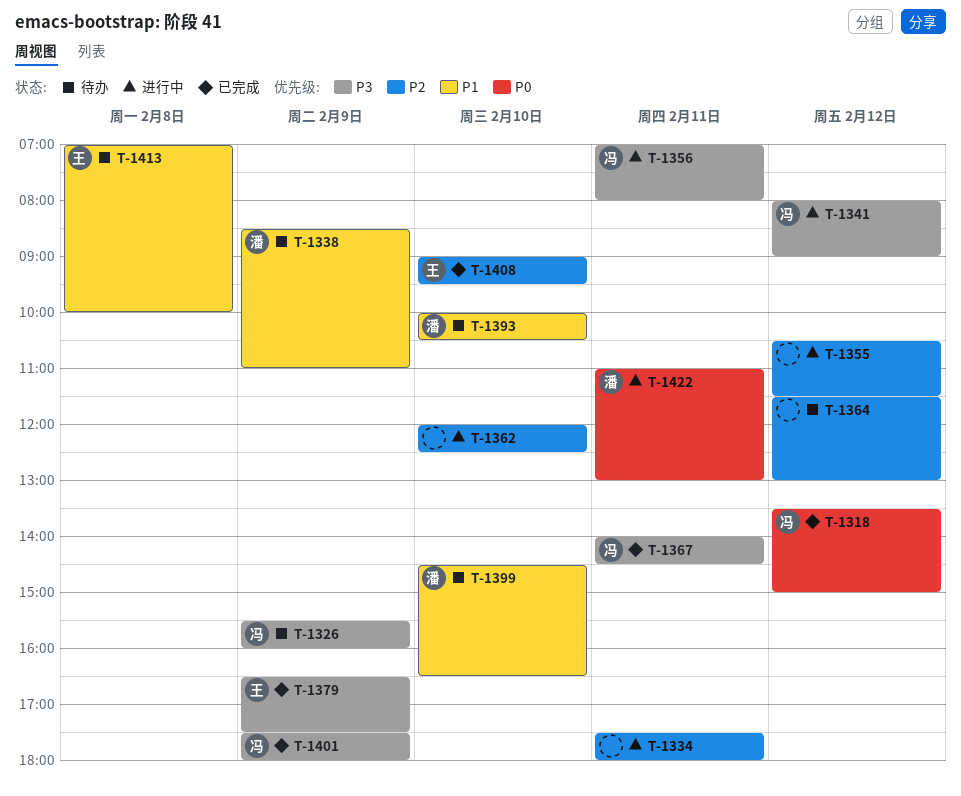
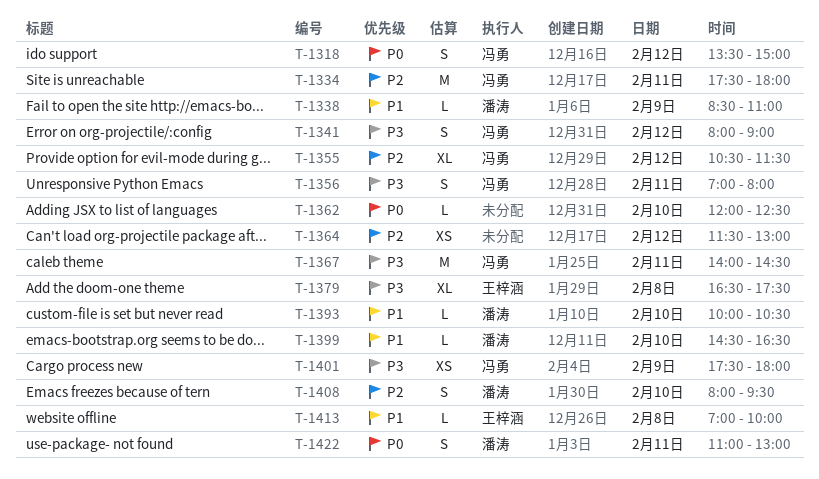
T-1326: present -> none
T-1334, owner: none -> 冯勇
T-1355, owner: none -> 冯勇
T-1362, priority: P2 -> P0
T-1379, day: Feb 9 -> Feb 8
T-1408, owner: 王梓涵 -> 潘涛
T-1408, begins: 09:00 -> 08:00

